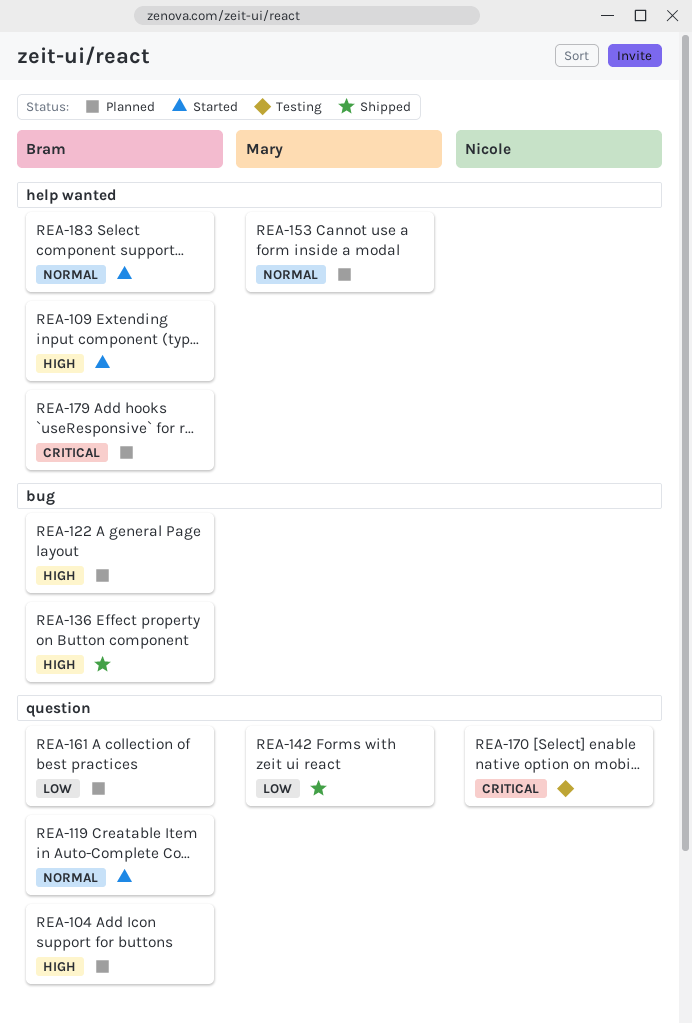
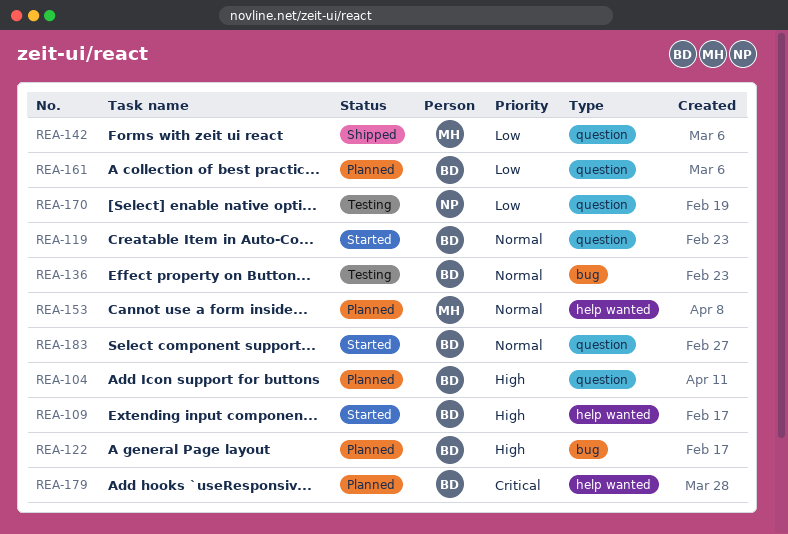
REA-136, status: Shipped -> Testing
REA-136, priority: High -> Normal
REA-170, priority: Critical -> Low
REA-183, label: help wanted -> question

